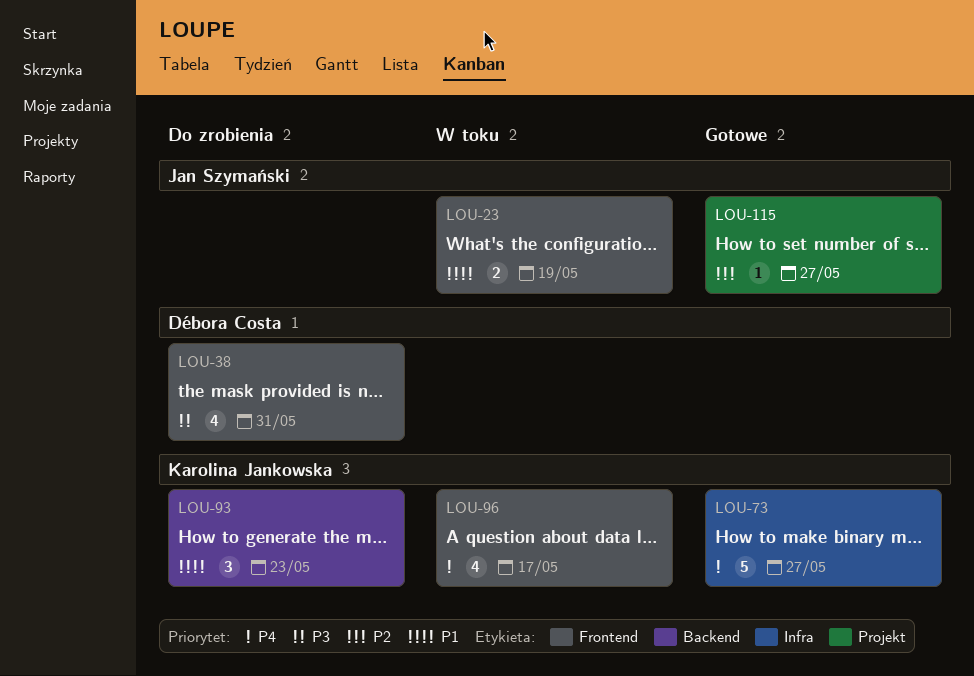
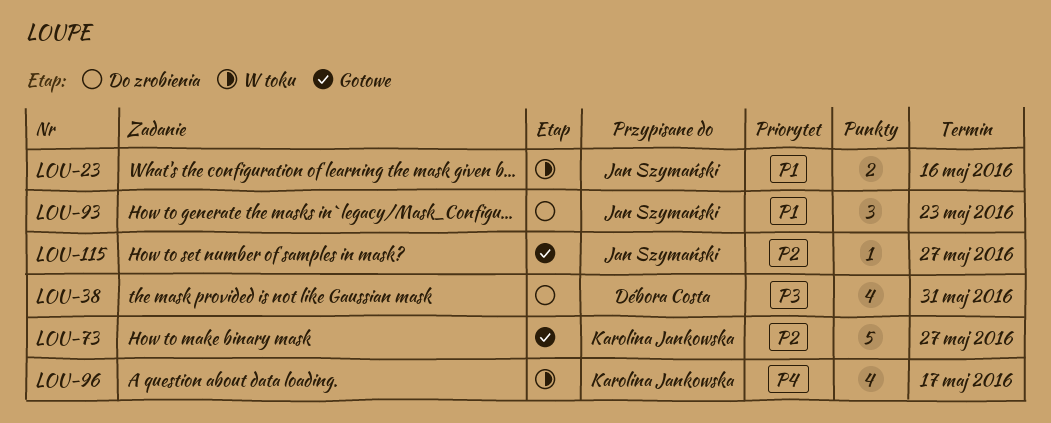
LOU-23, due: May 19 -> May 16
LOU-73, priority: P4 -> P2
LOU-93, owner: Karolina Jankowska -> Jan Szymański

